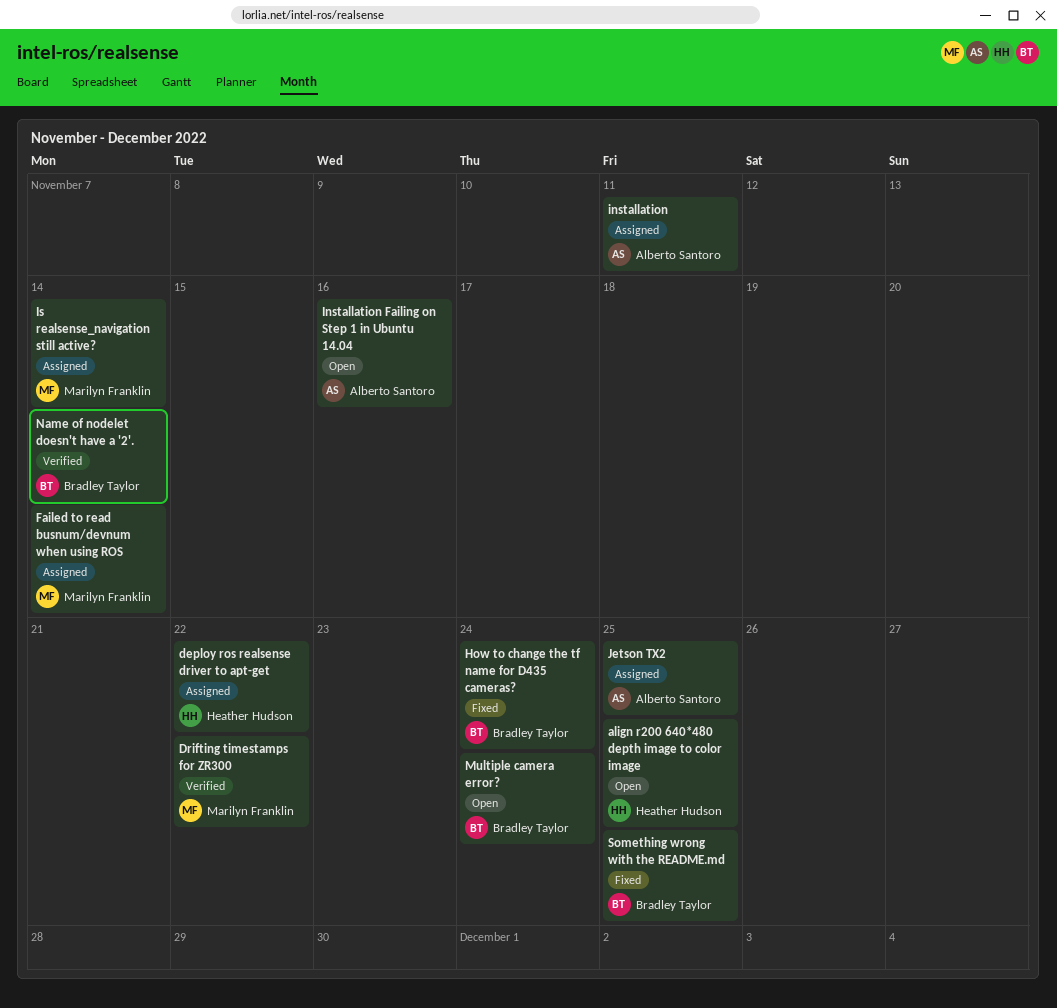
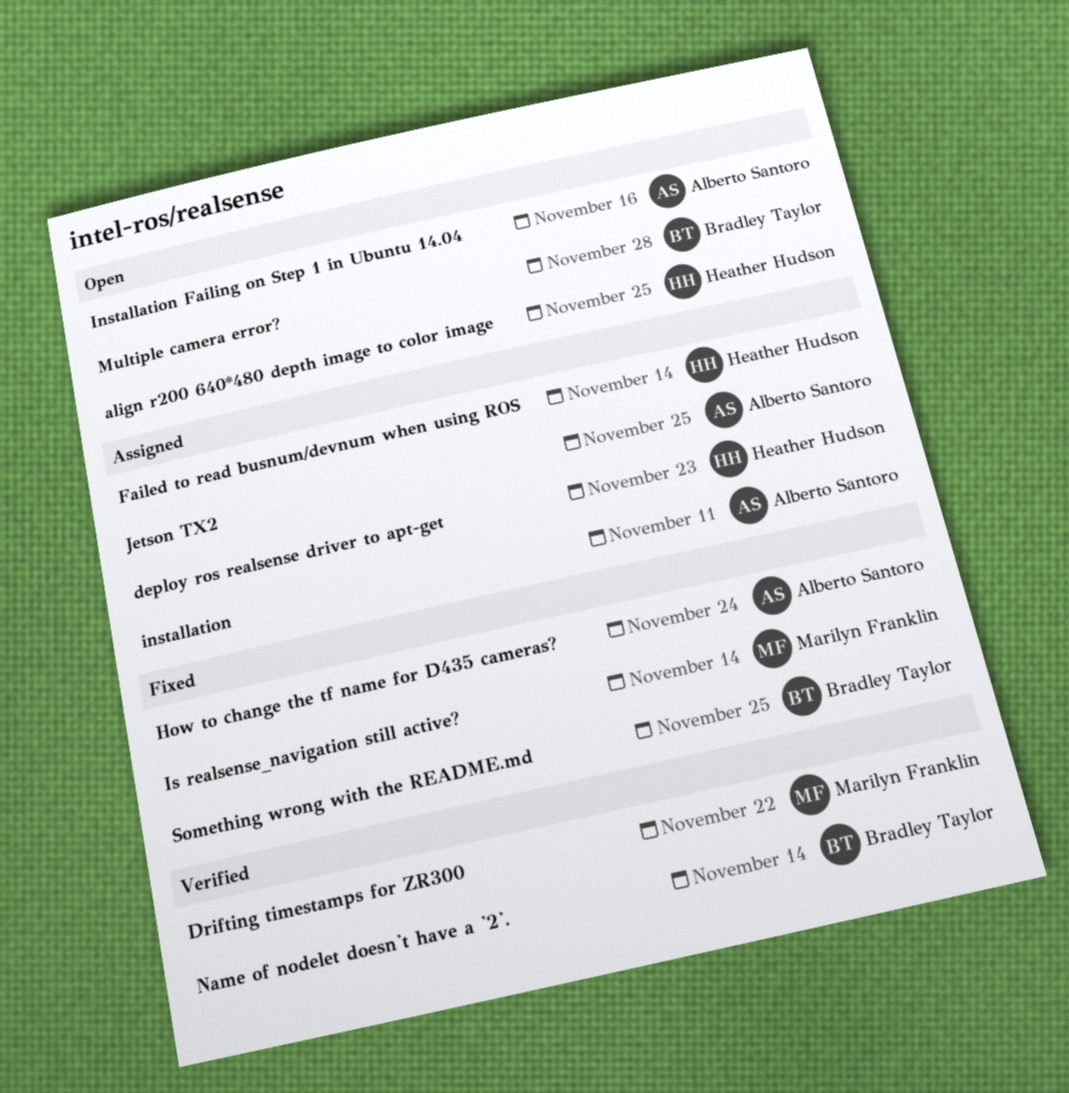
deploy ros realsense driver to apt-get, due: Nov 22 -> Nov 23
Failed to read busnum/devnum when using ROS, owner: Marilyn Franklin -> Heather Hudson
How to change the tf name for D435 cameras?, owner: Bradley Taylor -> Alberto Santoro
Is realsense_navigation still active?, status: Assigned -> Fixed
Multiple camera error?, due: Nov 24 -> Nov 28

